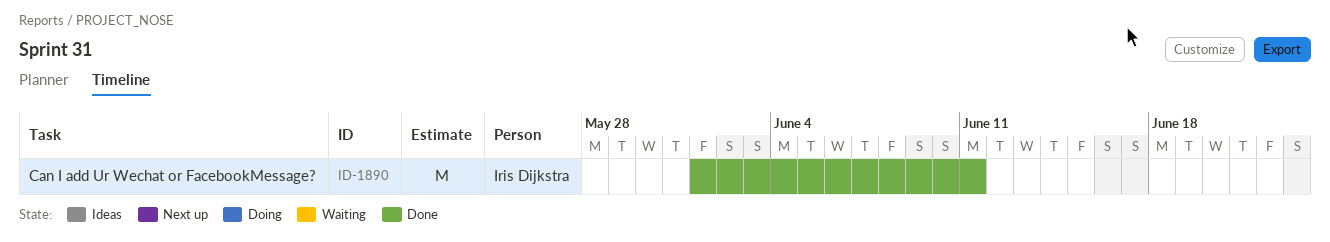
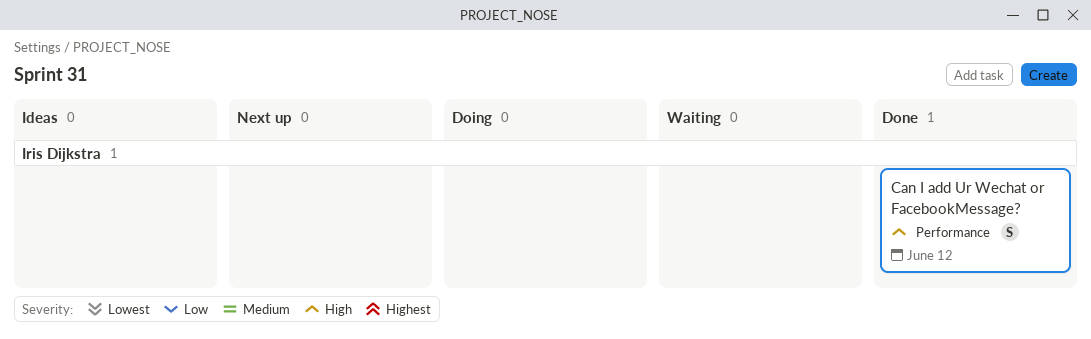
Can I add Ur Wechat or FacebookMessage?, estimate: M -> S
Can I add Ur Wechat or FacebookMessage?, due: Jun 11 -> Jun 12

